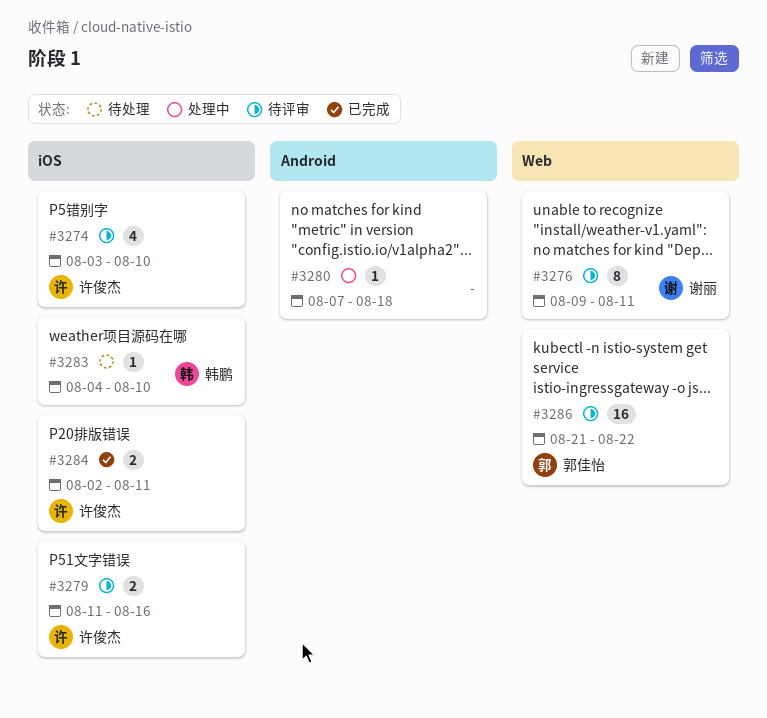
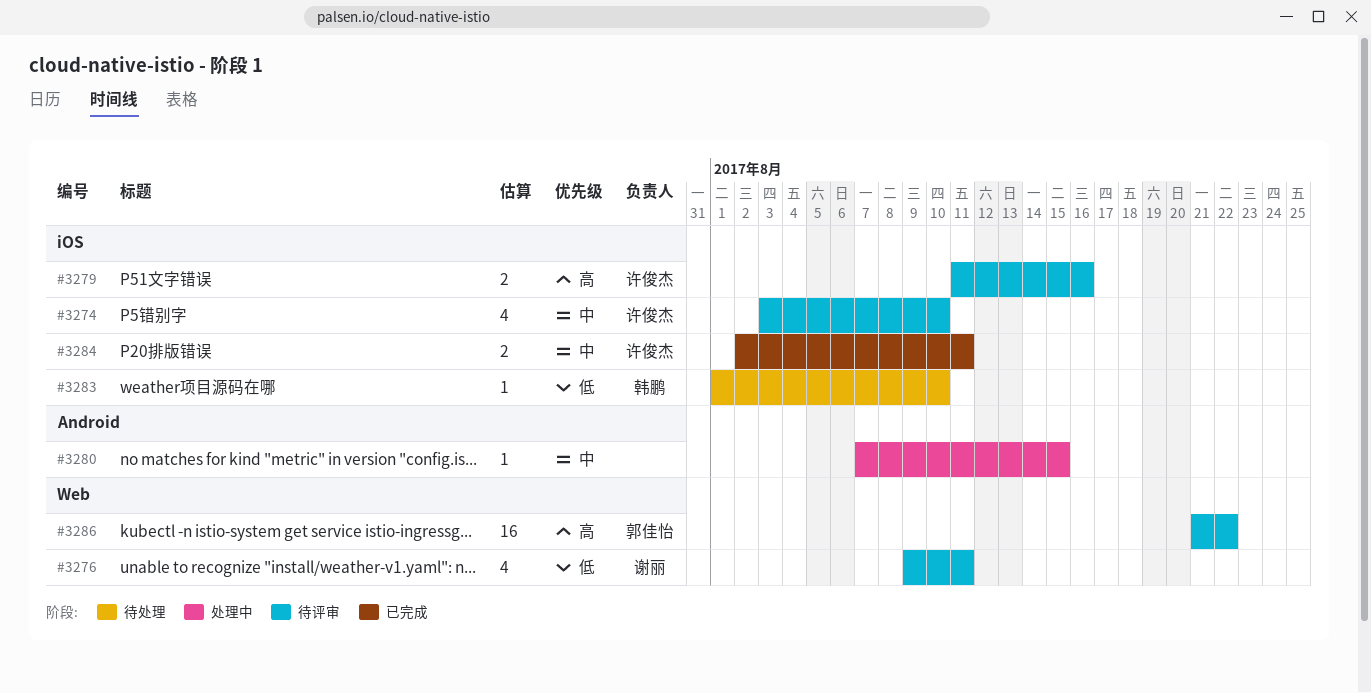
#3276, estimate: 8 -> 4
#3280, due: Aug 18 -> Aug 15
#3283, start: Aug 4 -> Aug 1

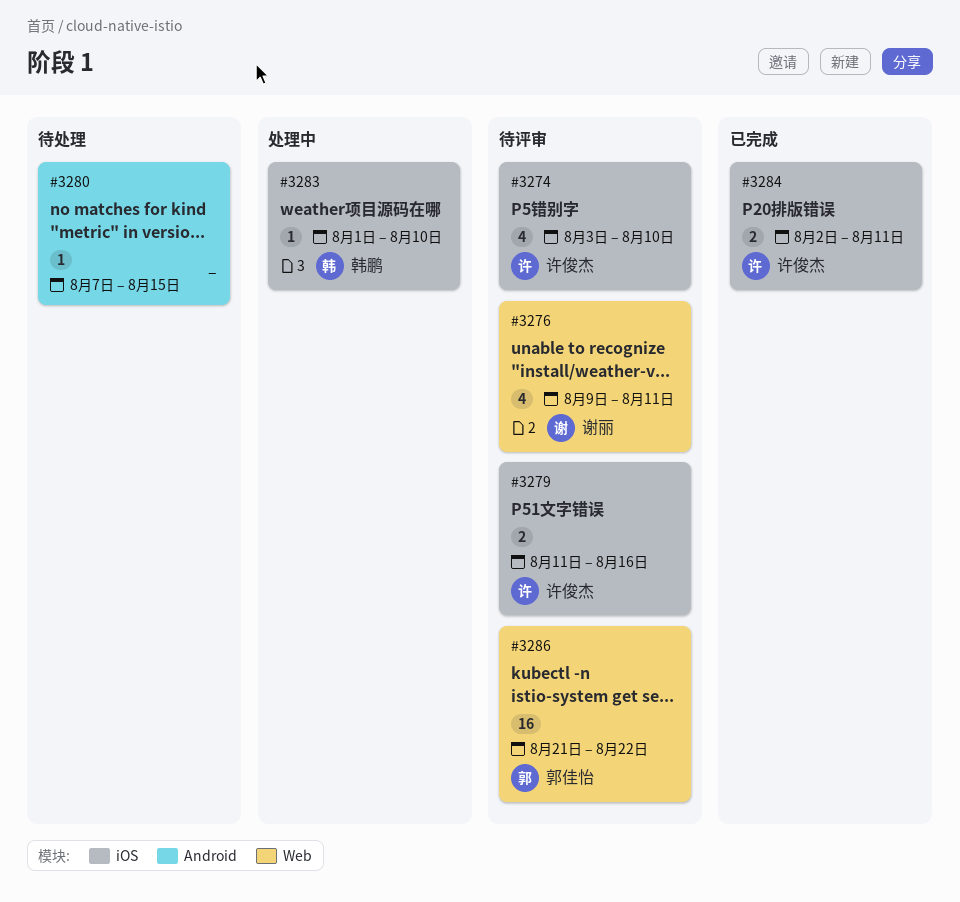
#3280, status: 处理中 -> 待处理
#3283, status: 待处理 -> 处理中

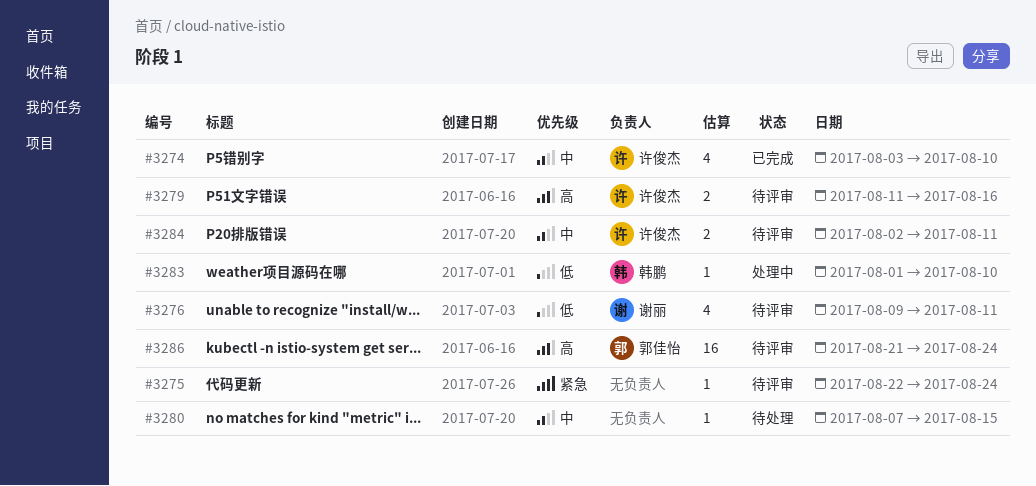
#3274, status: 待评审 -> 已完成
#3275: none -> present
#3284, status: 已完成 -> 待评审
#3286, due: Aug 22 -> Aug 24

